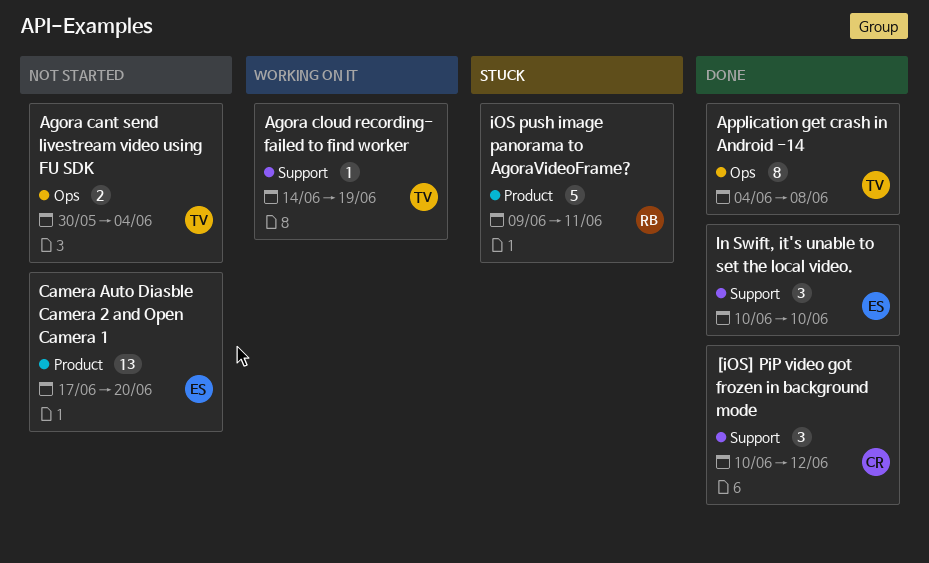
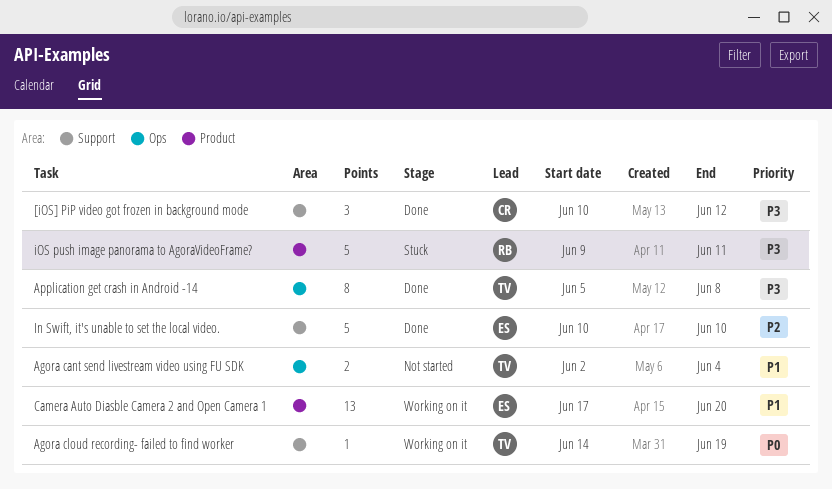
Agora cant send livestream video using FU SDK, start: May 30 -> Jun 2
Application get crash in Android -14, start: Jun 4 -> Jun 5
Camera Auto Diasble Camera 2 and Open Camera 1, status: Not started -> Working on it
In Swift, it's unable to set the local video., estimate: 3 -> 5

